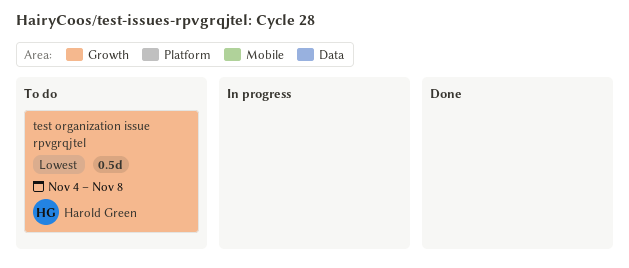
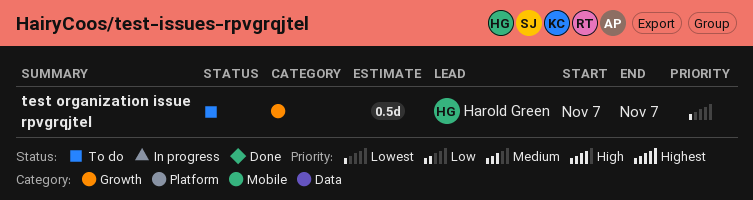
test organization issue rpvgrqjtel, start: Nov 4 -> Nov 7
test organization issue rpvgrqjtel, due: Nov 8 -> Nov 7

